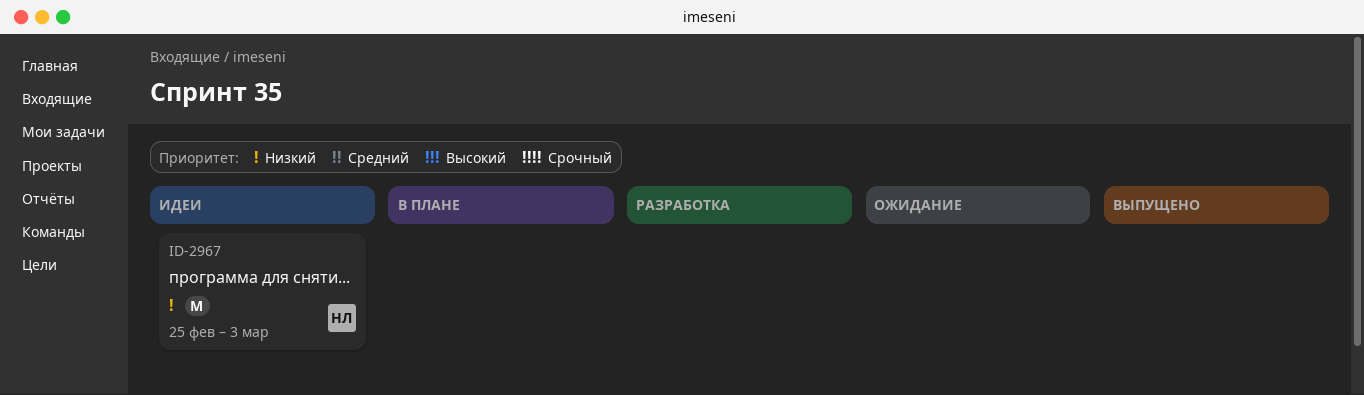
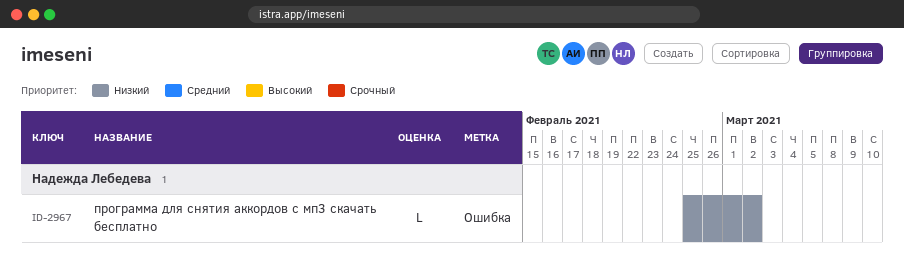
ID-2967, estimate: M -> L
ID-2967, due: Mar 3 -> Mar 2

